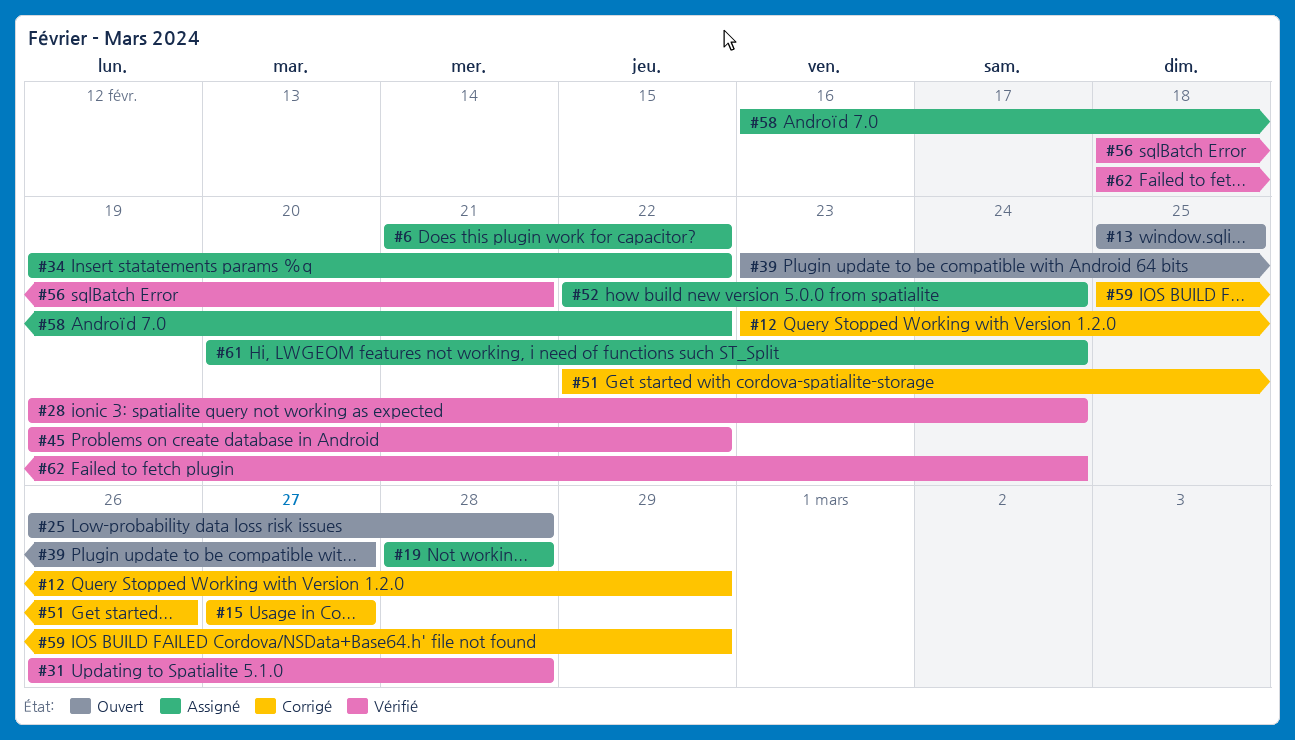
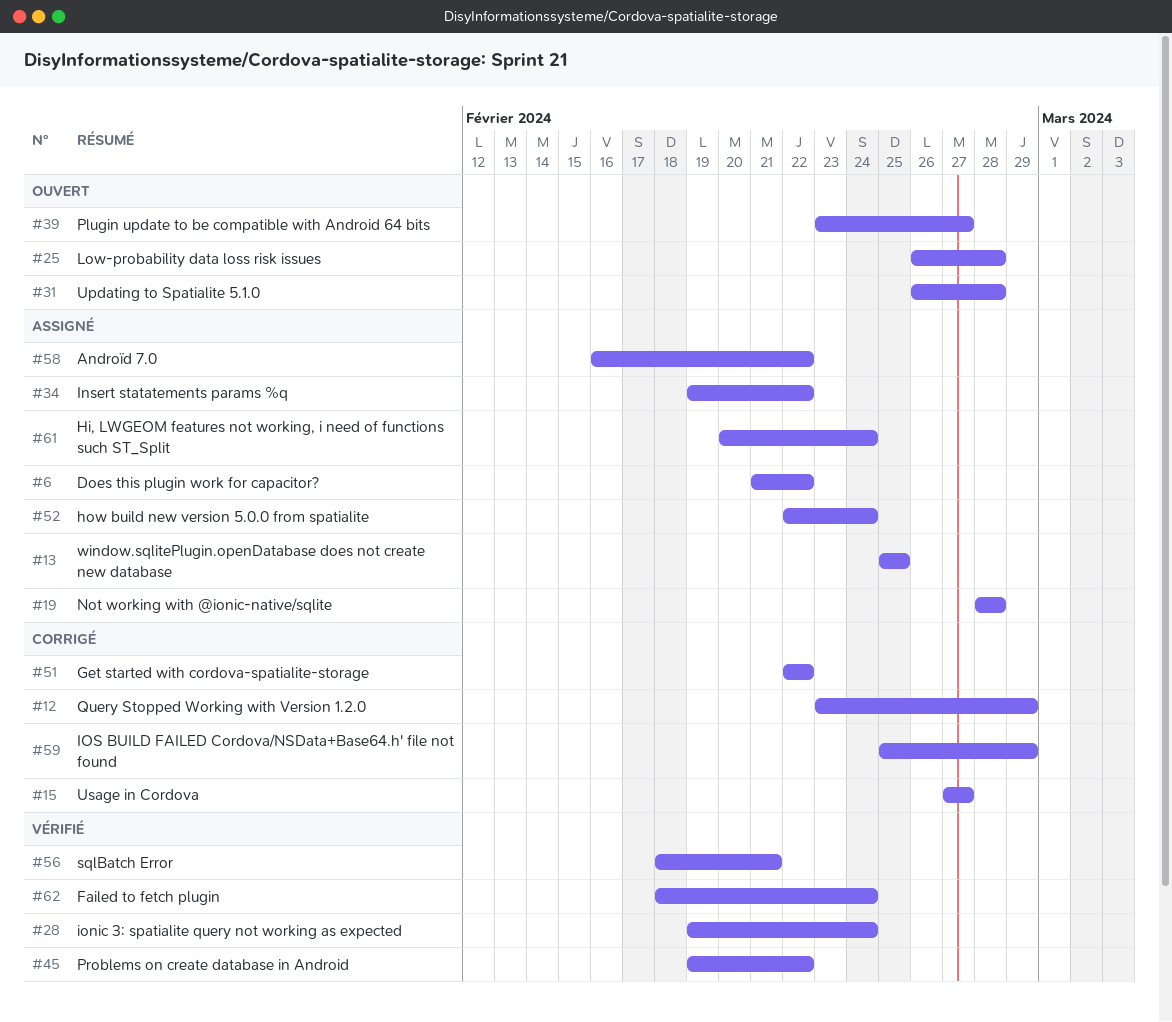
#13, status: Ouvert -> Assigné
#31, status: Vérifié -> Ouvert
#51, due: Feb 26 -> Feb 22

